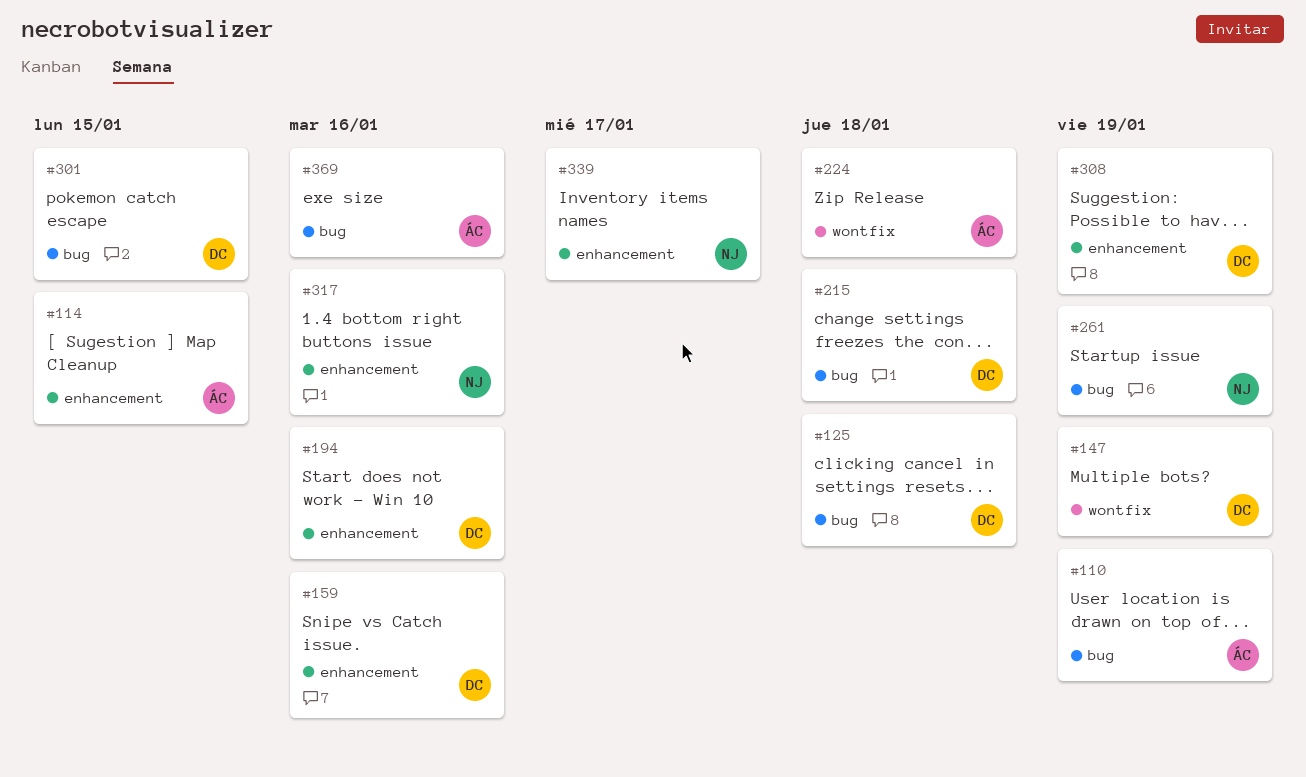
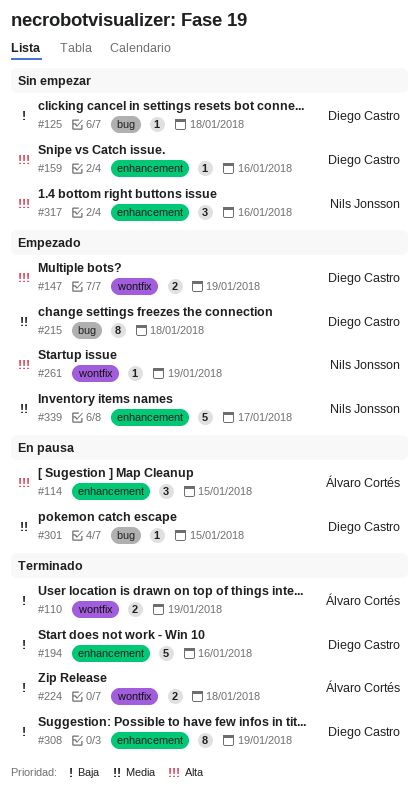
#110, label: bug -> wontfix
#261, label: bug -> wontfix
#369: present -> none

